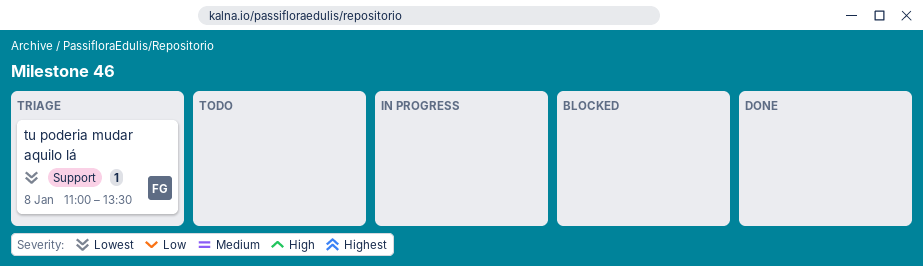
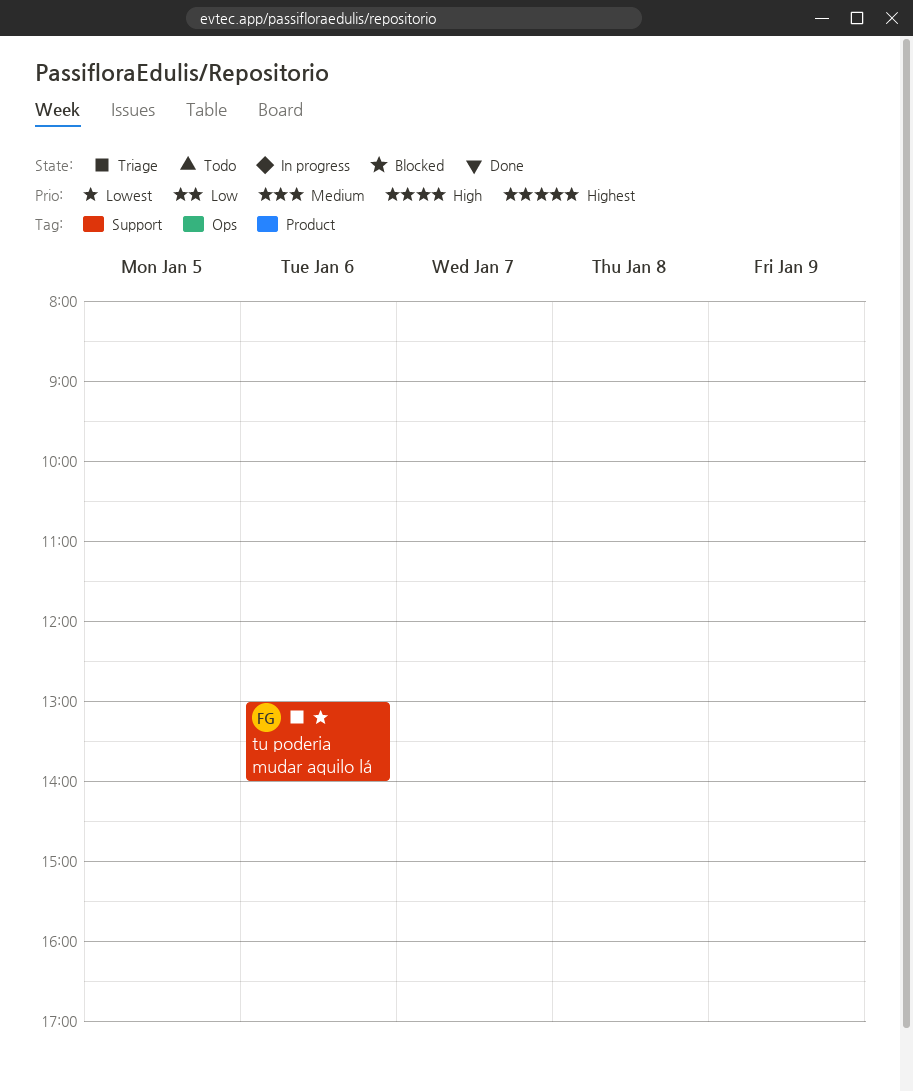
tu poderia mudar aquilo lá, day: Jan 8 -> Jan 6
tu poderia mudar aquilo lá, begins: 11:00 -> 13:00
tu poderia mudar aquilo lá, ends: 13:30 -> 14:00

